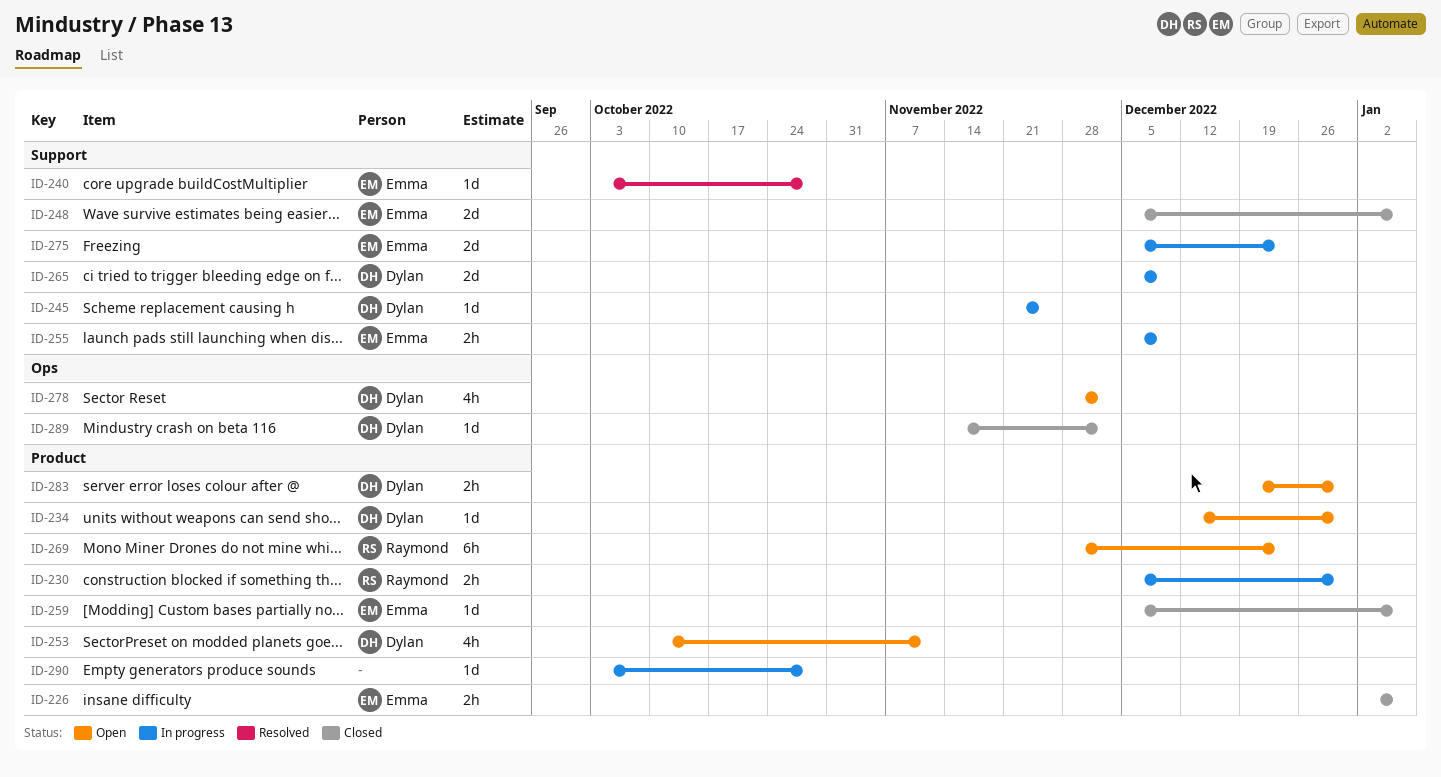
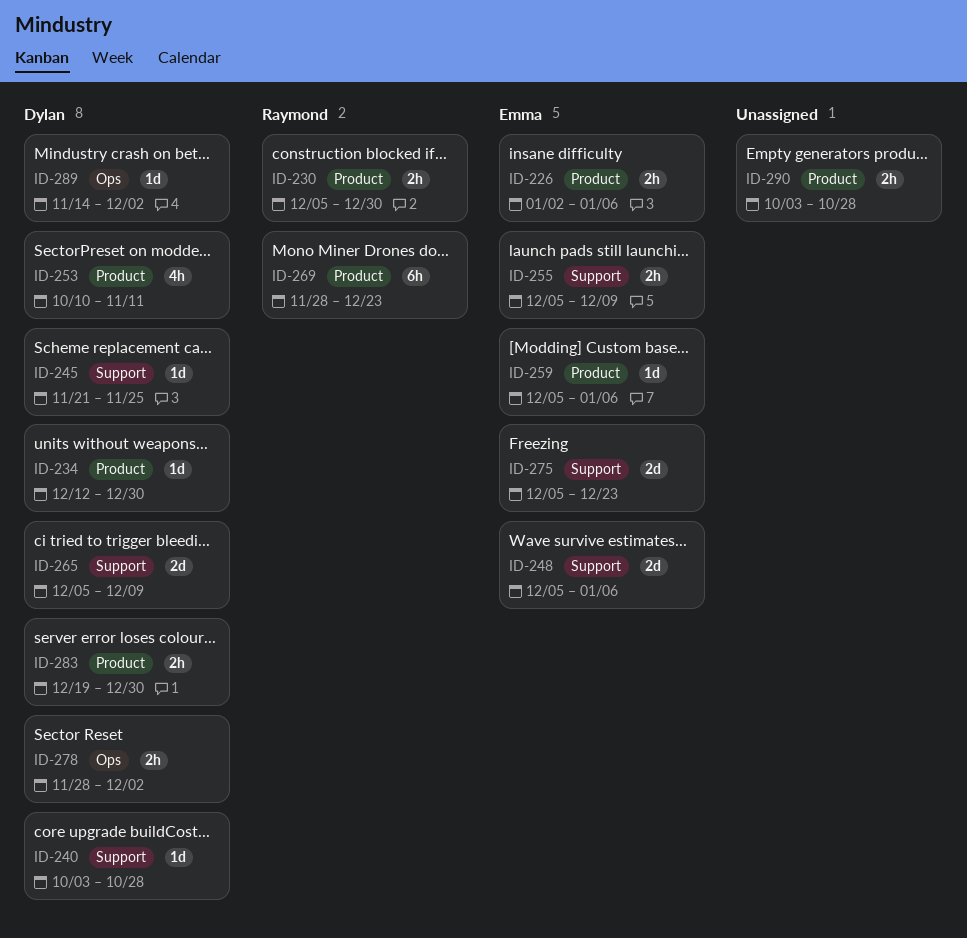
ID-240, owner: Emma -> Dylan
ID-278, estimate: 4h -> 2h
ID-290, estimate: 1d -> 2h

